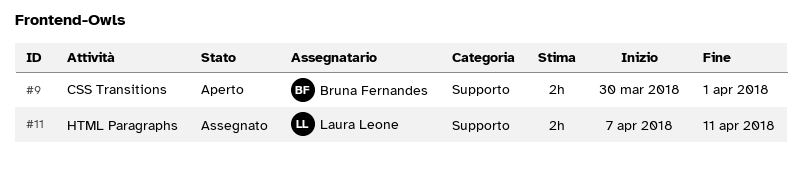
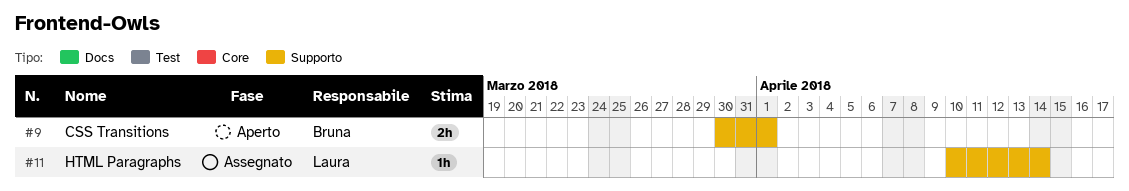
#11, estimate: 2h -> 1h
#11, start: Apr 7 -> Apr 10
#11, due: Apr 11 -> Apr 14

